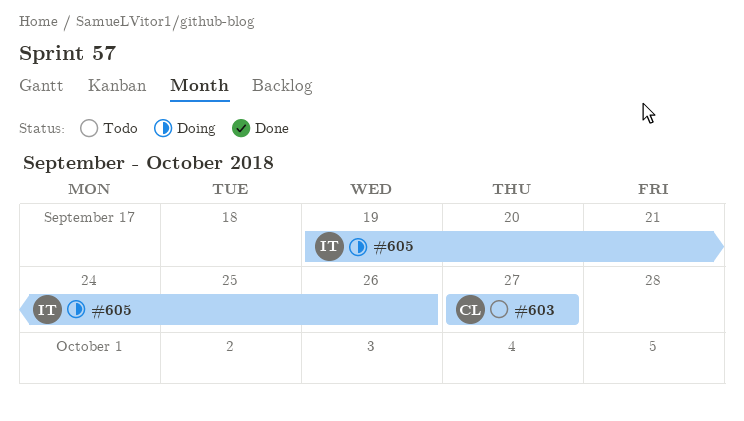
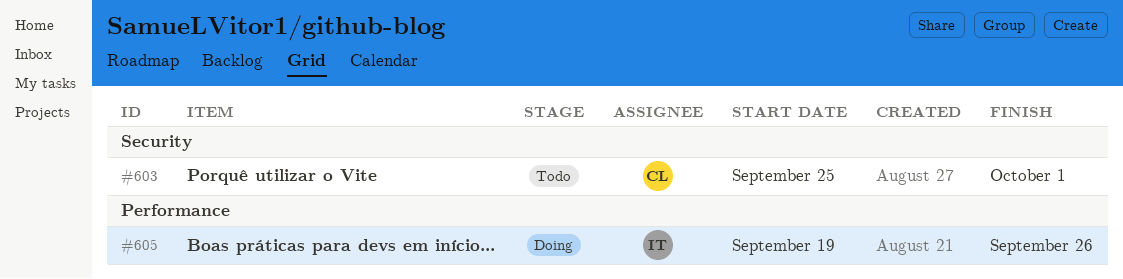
#603, start: Sep 27 -> Sep 25
#603, due: Sep 27 -> Oct 1

